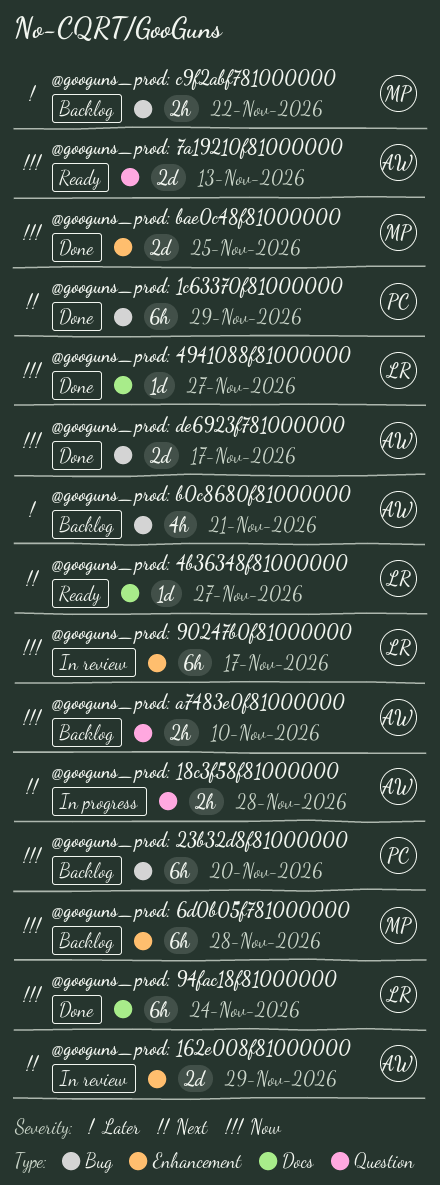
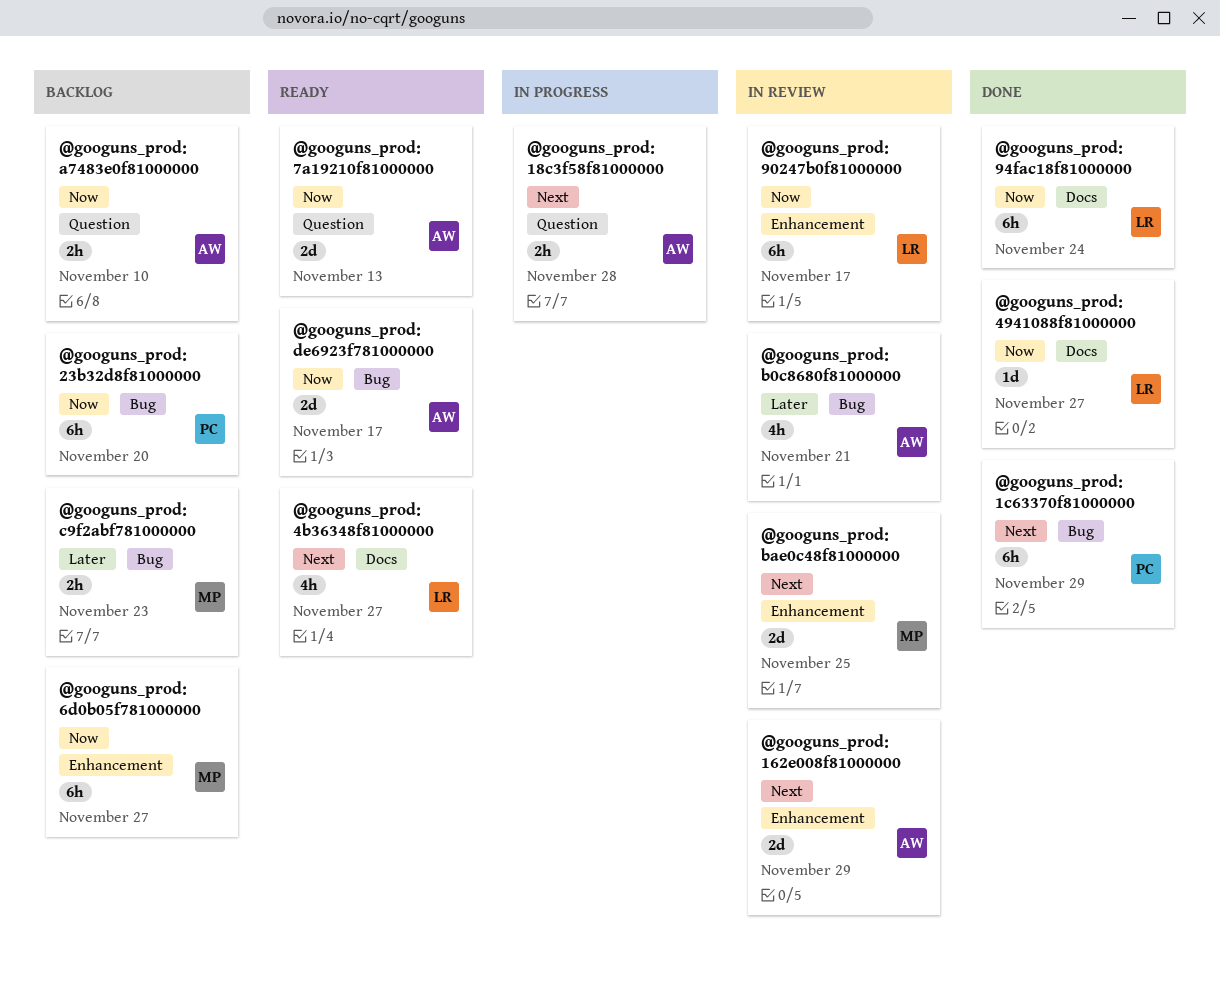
@googuns_prod: 4b36348f81000000, estimate: 1d -> 4h
@googuns_prod: 6d0b05f781000000, due: Nov 28 -> Nov 27
@googuns_prod: b0c8680f81000000, status: Backlog -> In review
@googuns_prod: bae0c48f81000000, status: Done -> In review
@googuns_prod: bae0c48f81000000, priority: Now -> Next
@googuns_prod: c9f2abf781000000, due: Nov 22 -> Nov 23
@googuns_prod: de6923f781000000, status: Done -> Ready

